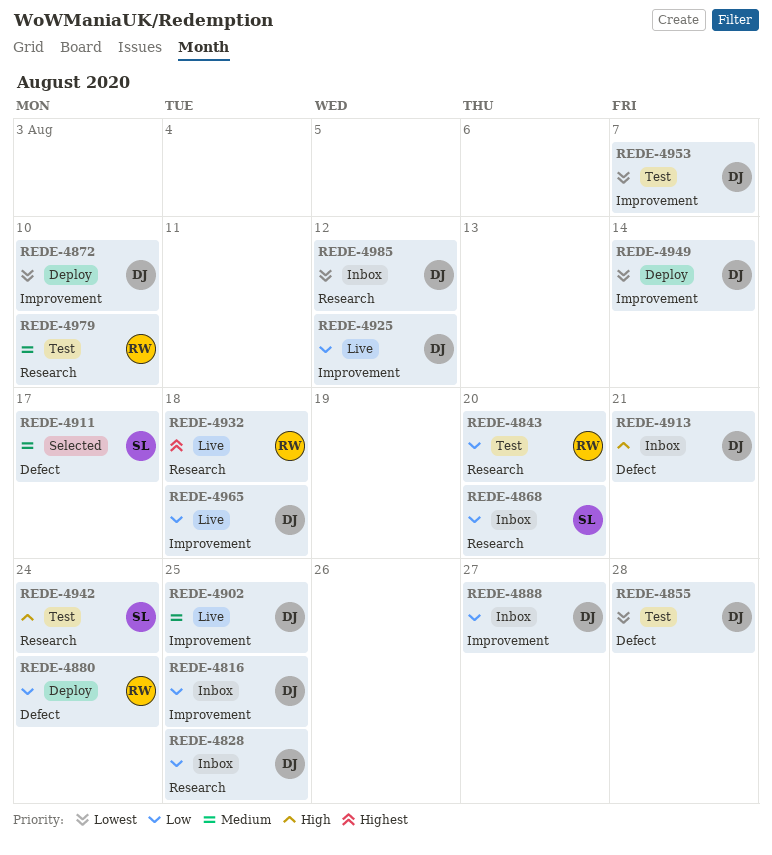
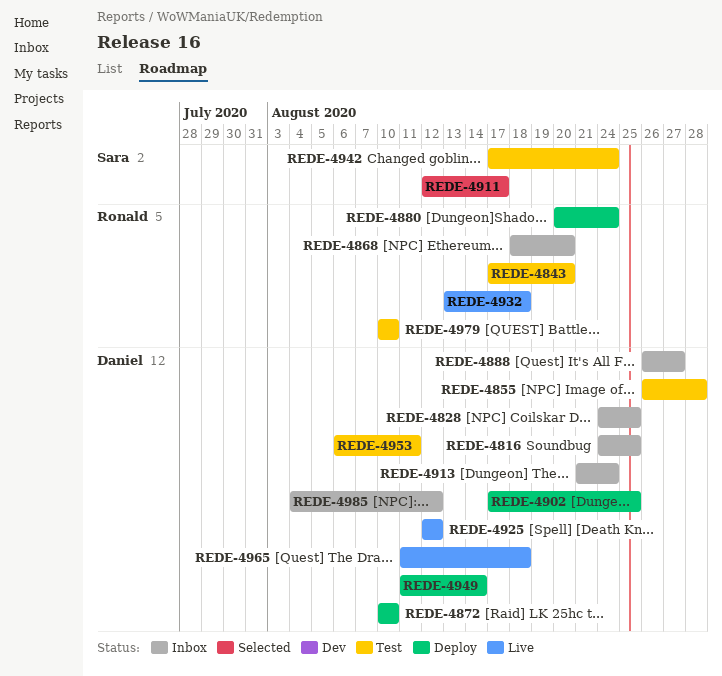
REDE-4868, owner: Sara -> Ronald
REDE-4902, status: Live -> Deploy
REDE-4913, due: Aug 21 -> Aug 24
REDE-4953, due: Aug 7 -> Aug 11

